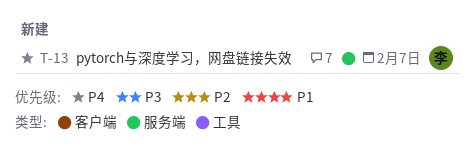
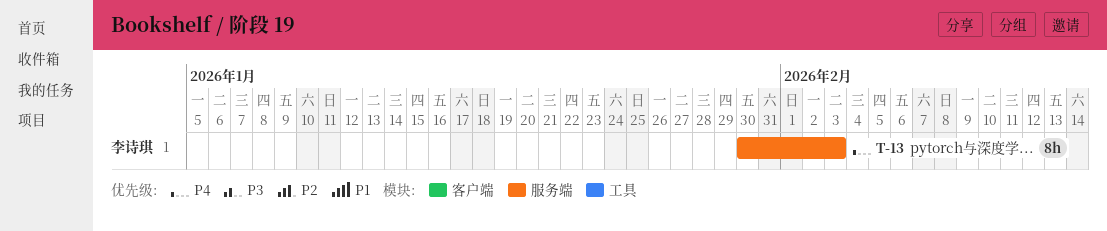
T-13, due: Feb 7 -> Feb 3

